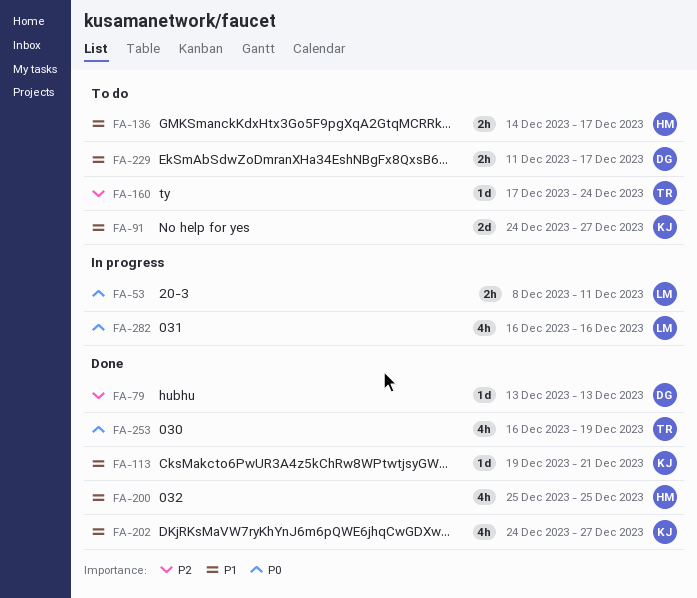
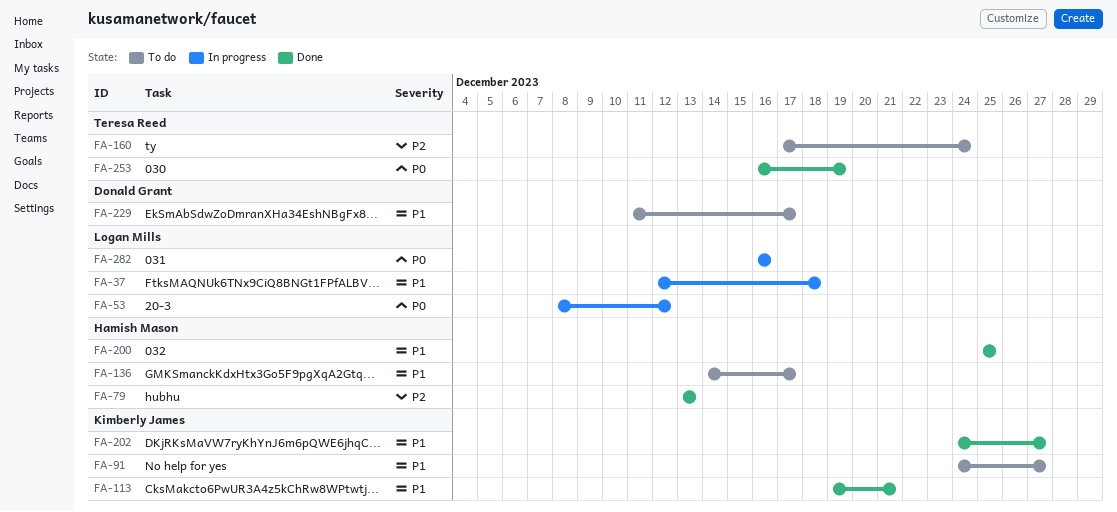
FA-37: none -> present
FA-53, due: Dec 11 -> Dec 12
FA-79, owner: Donald Grant -> Hamish Mason

